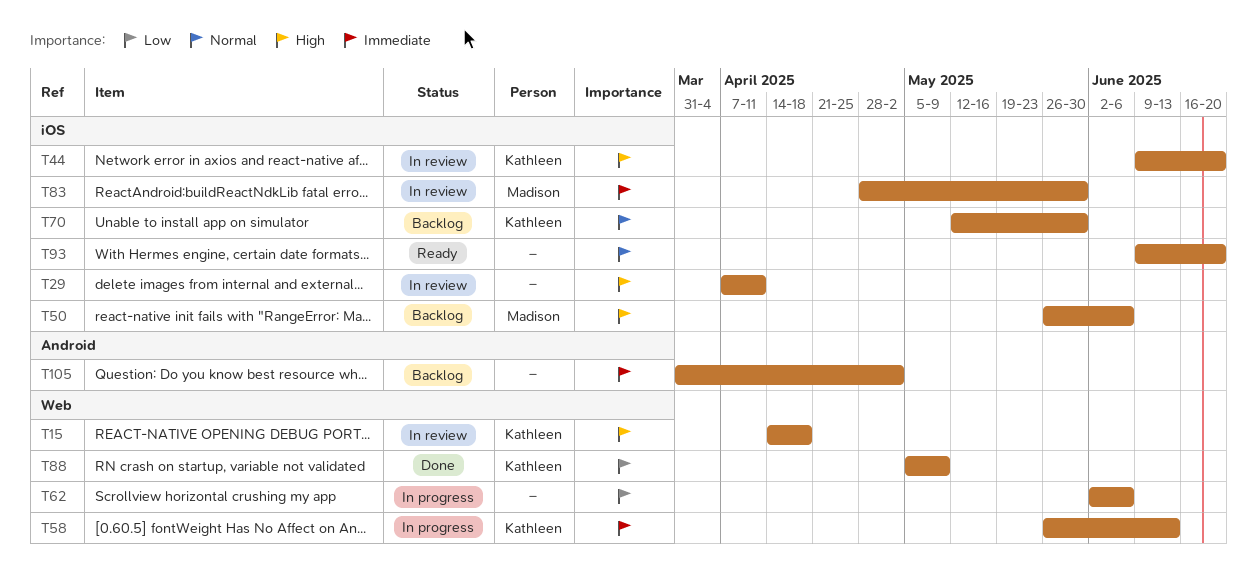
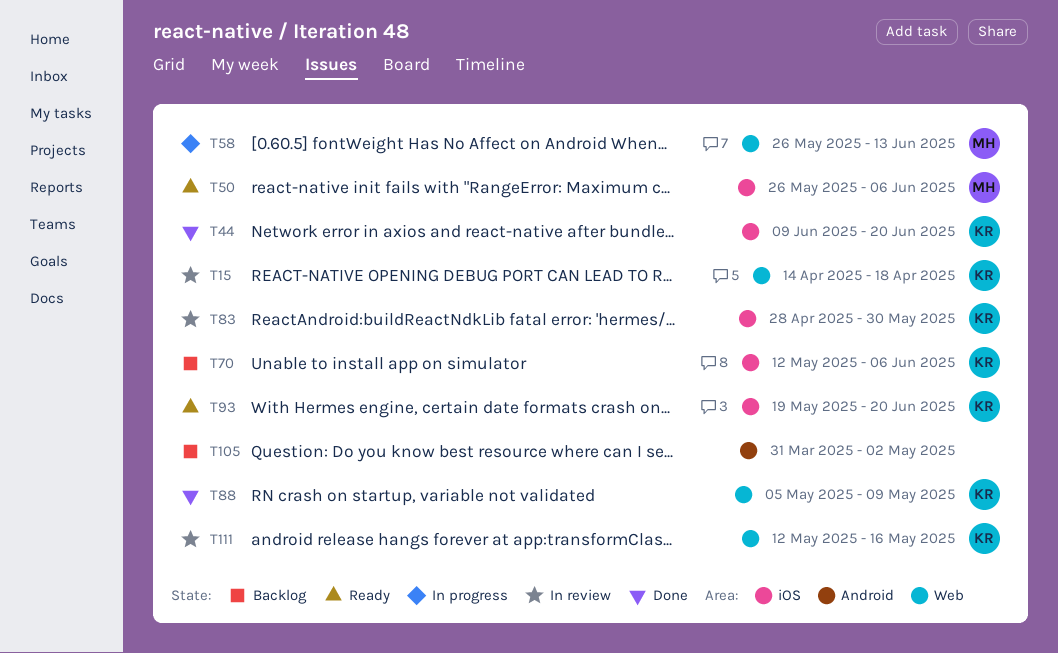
T29: present -> none
T44, status: In review -> Done
T50, status: Backlog -> Ready
T58, owner: Kathleen -> Madison
T62: present -> none
T70, due: May 30 -> Jun 6
T83, owner: Madison -> Kathleen
T93, owner: none -> Kathleen
T93, start: Jun 9 -> May 19
T111: none -> present

